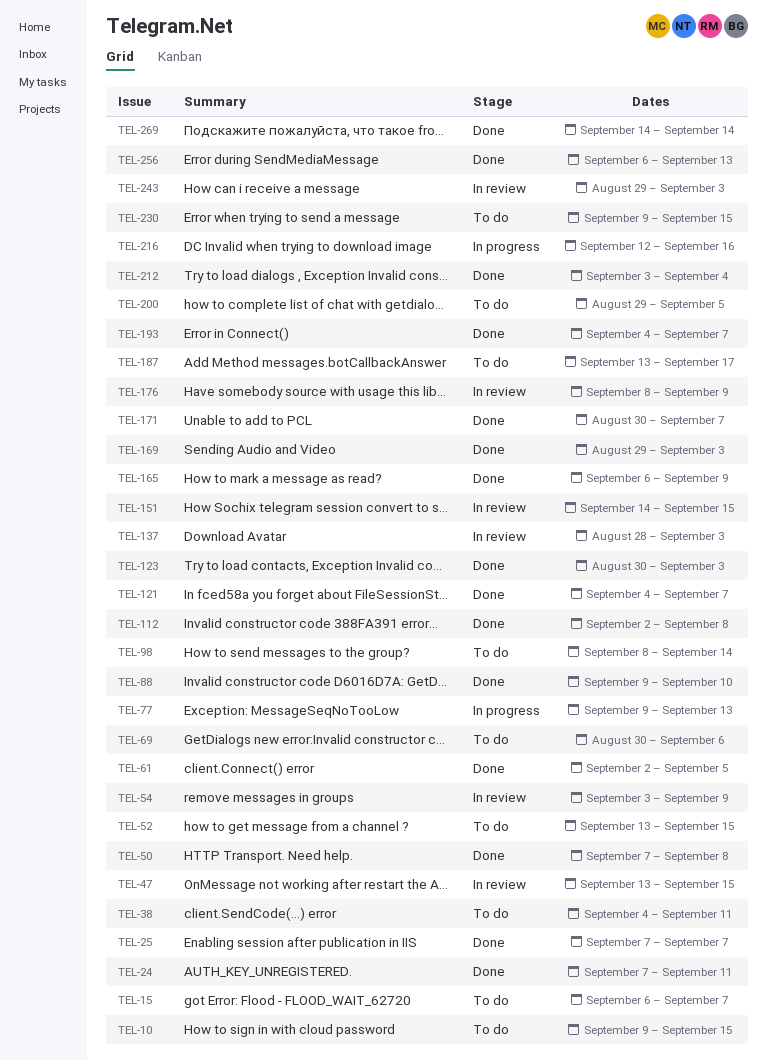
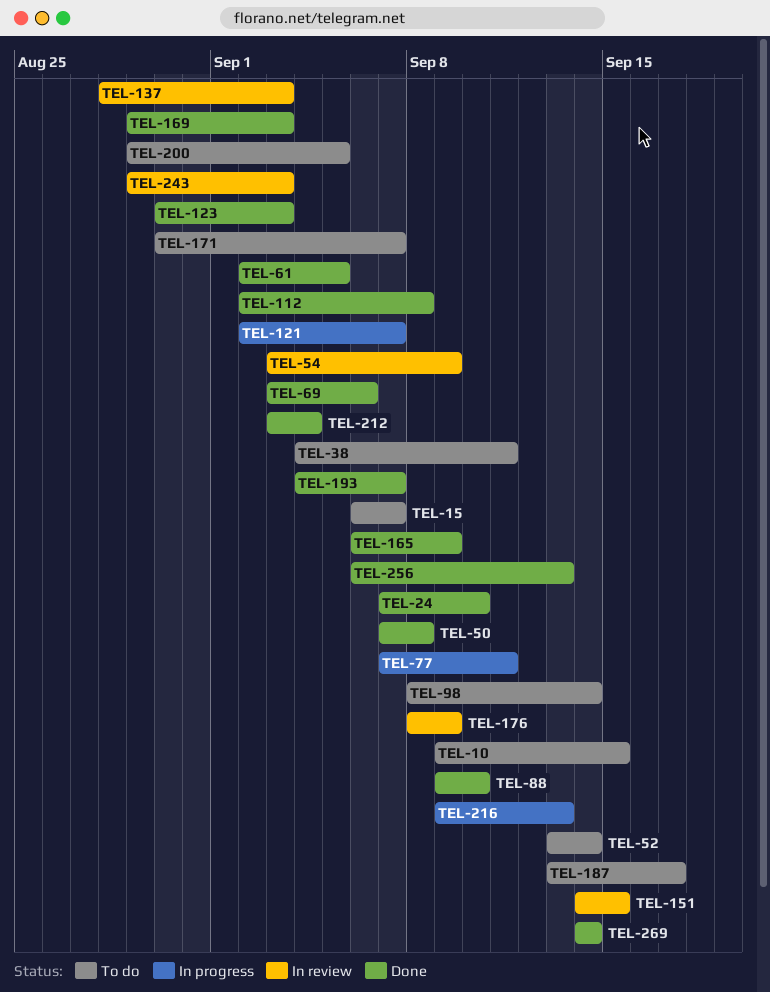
TEL-24, due: Sep 11 -> Sep 10
TEL-25: present -> none
TEL-47: present -> none
TEL-52, due: Sep 15 -> Sep 14
TEL-69, status: To do -> Done
TEL-69, start: Aug 30 -> Sep 3
TEL-77, start: Sep 9 -> Sep 7
TEL-77, due: Sep 13 -> Sep 11
TEL-121, status: Done -> In progress
TEL-121, start: Sep 4 -> Sep 2
TEL-171, status: Done -> To do
TEL-216, start: Sep 12 -> Sep 9
TEL-216, due: Sep 16 -> Sep 13
TEL-230: present -> none

